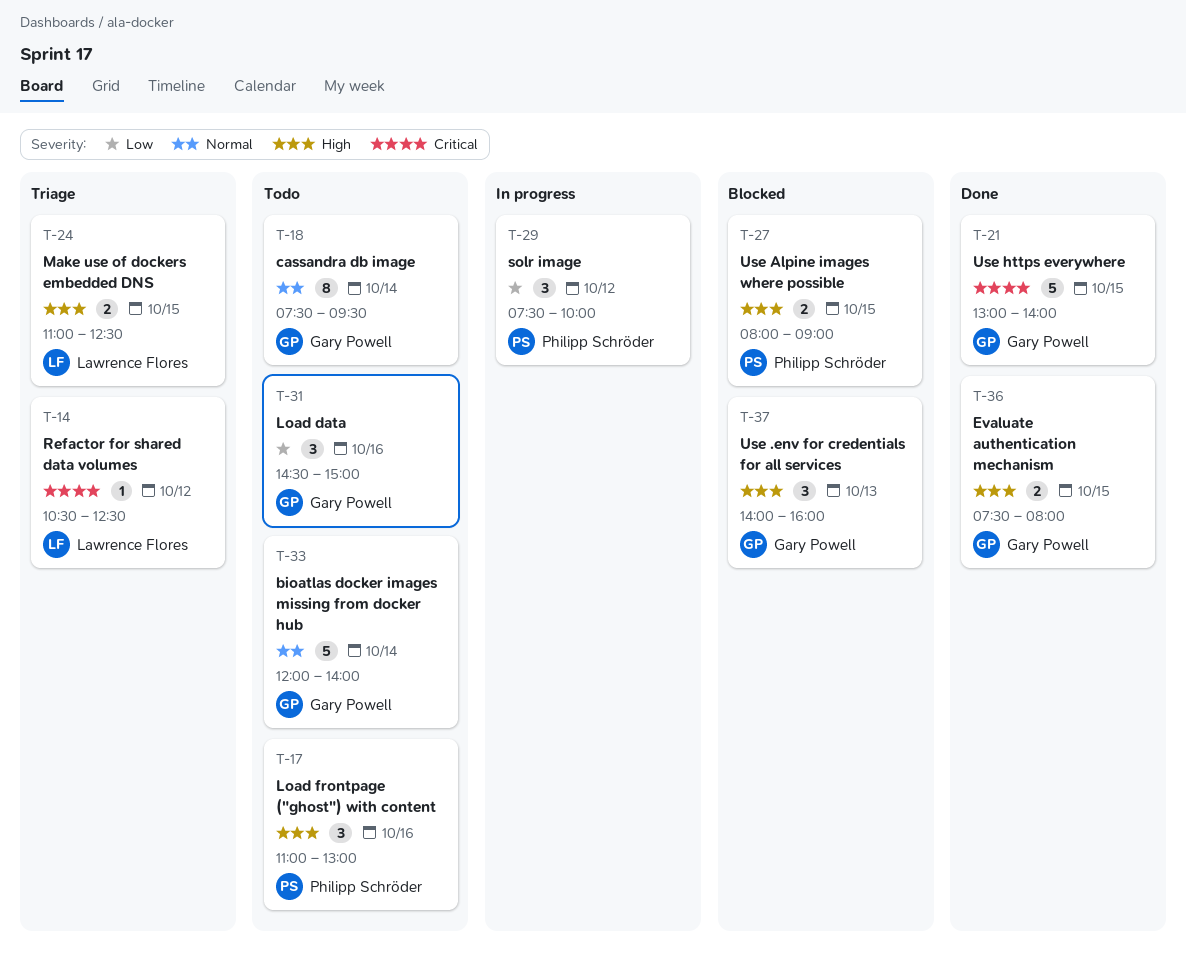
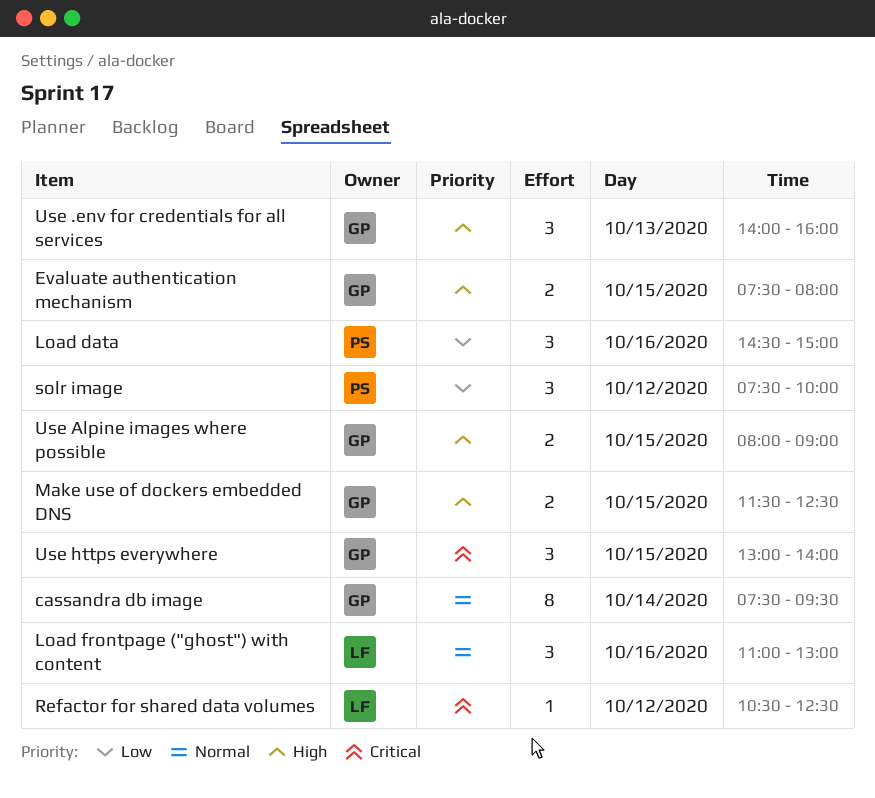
bioatlas docker images missing from docker hub: present -> none
Load data, owner: Gary Powell -> Philipp Schröder
Load frontpage ("ghost") with content, owner: Philipp Schröder -> Lawrence Flores
Load frontpage ("ghost") with content, priority: High -> Normal
Make use of dockers embedded DNS, owner: Lawrence Flores -> Gary Powell
Make use of dockers embedded DNS, begins: 11:00 -> 11:30
Use Alpine images where possible, owner: Philipp Schröder -> Gary Powell
Use https everywhere, estimate: 5 -> 3

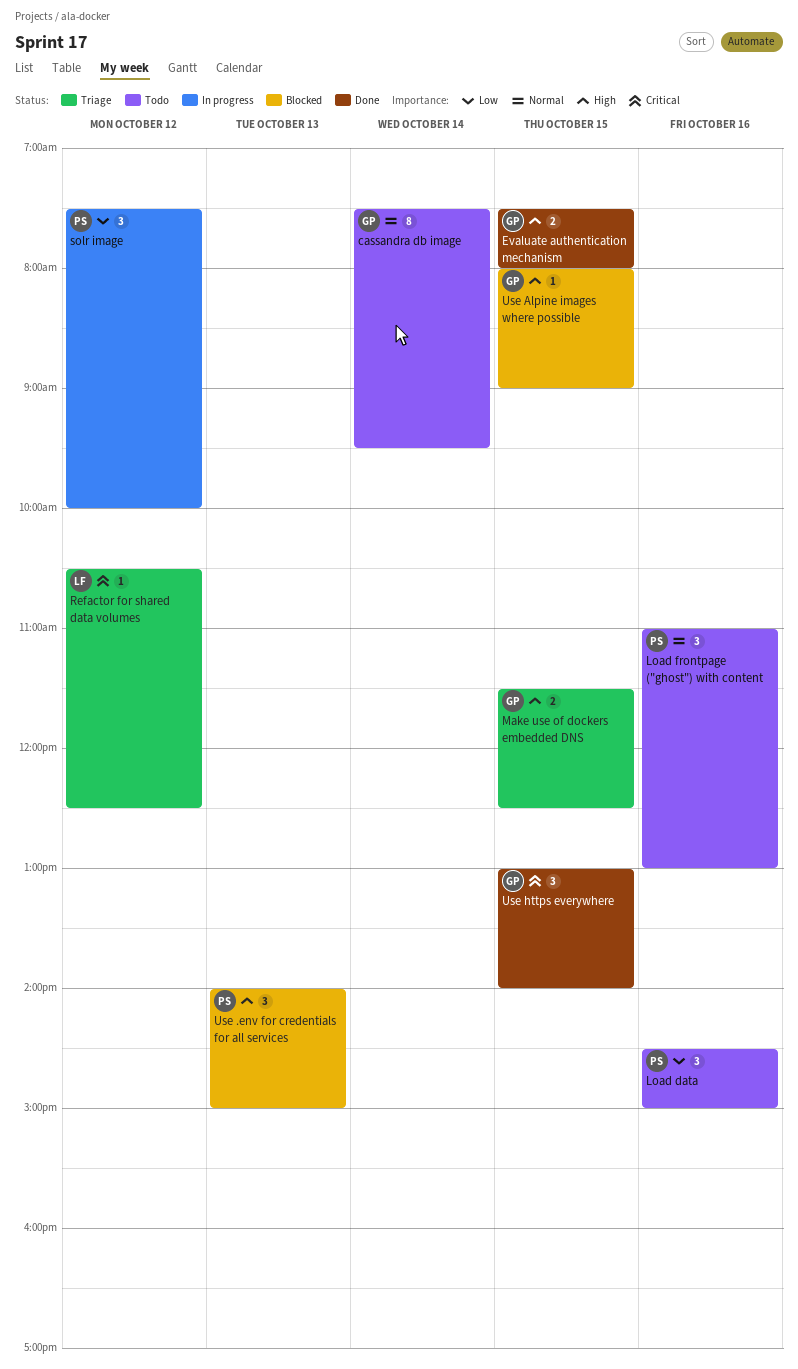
Load frontpage ("ghost") with content, owner: LF -> PS
Use .env for credentials for all services, owner: GP -> PS
Use .env for credentials for all services, ends: 16:00 -> 15:00
Use Alpine images where possible, estimate: 2 -> 1

